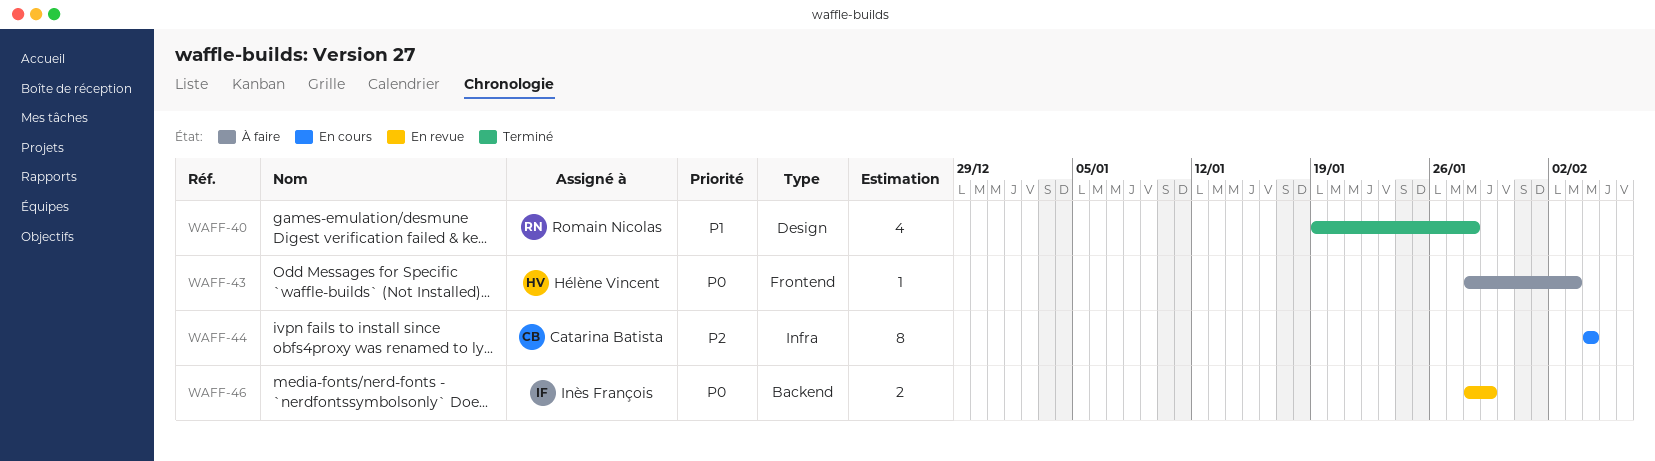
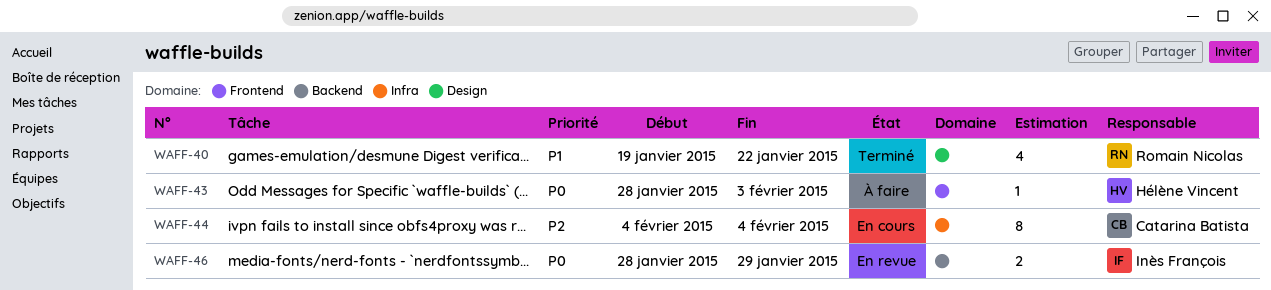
WAFF-40, due: Jan 28 -> Jan 22

